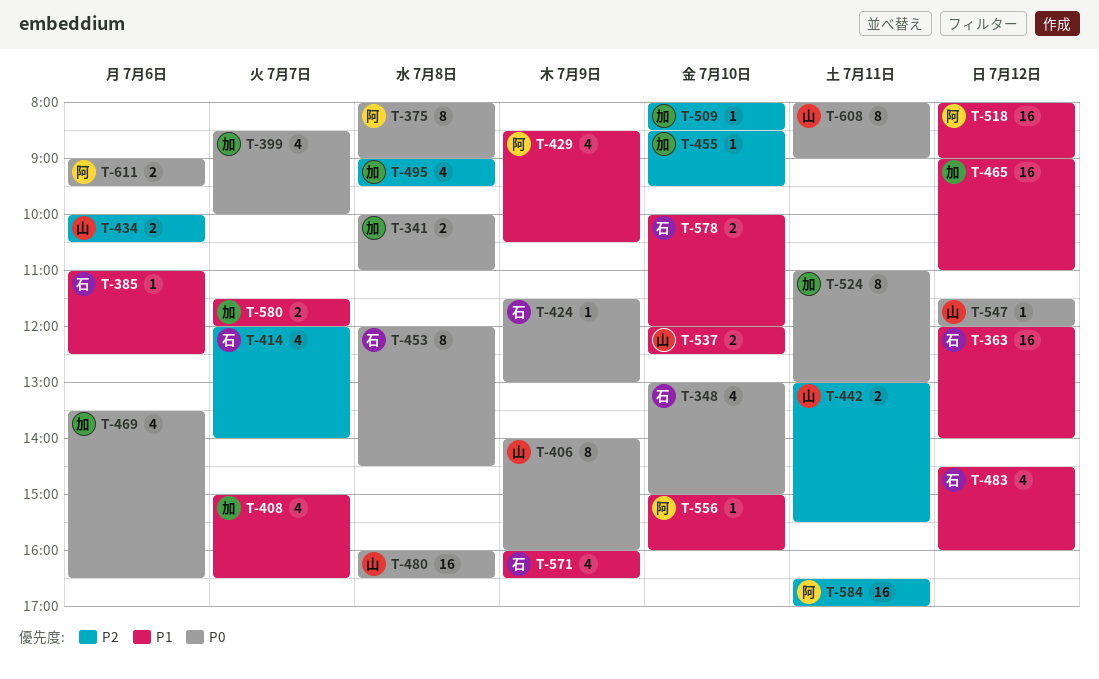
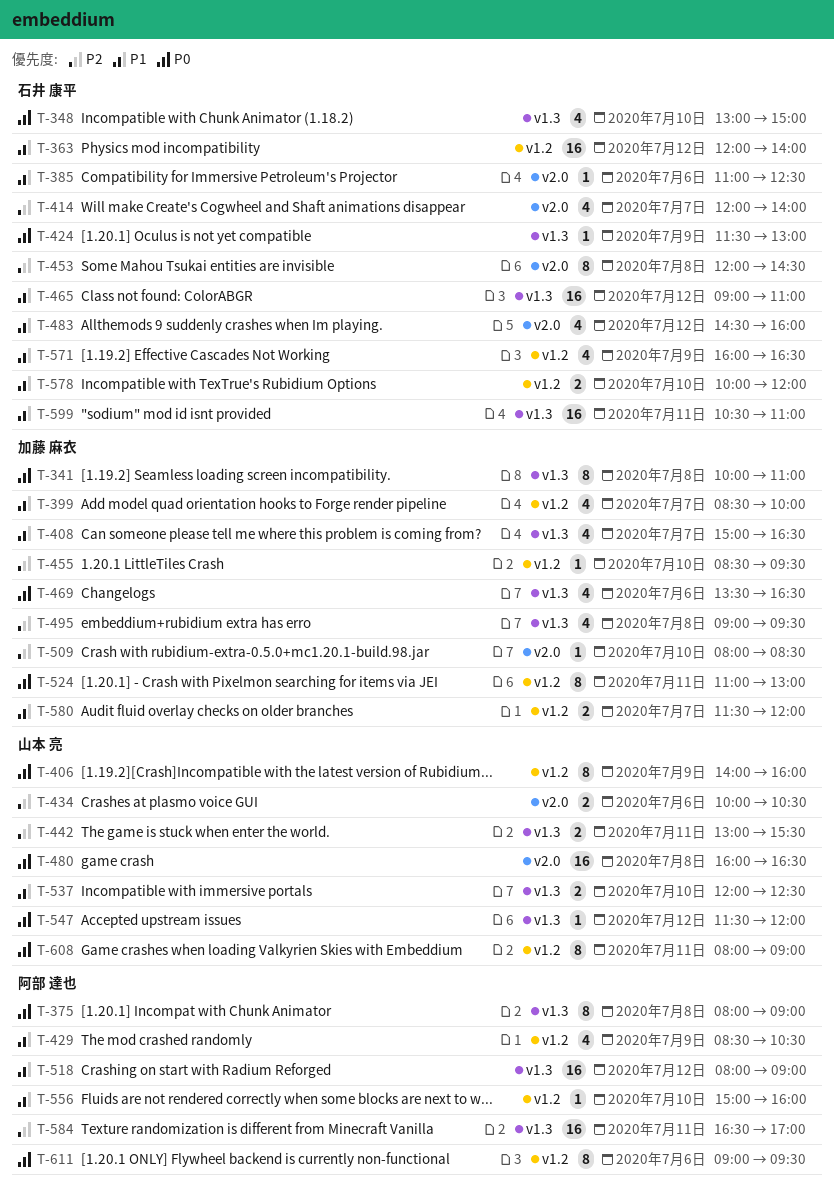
T-341, estimate: 2 -> 8
T-399, priority: P0 -> P1
T-453, priority: P0 -> P2
T-465, owner: 加藤 麻衣 -> 石井 康平
T-599: none -> present
T-611, estimate: 2 -> 8

